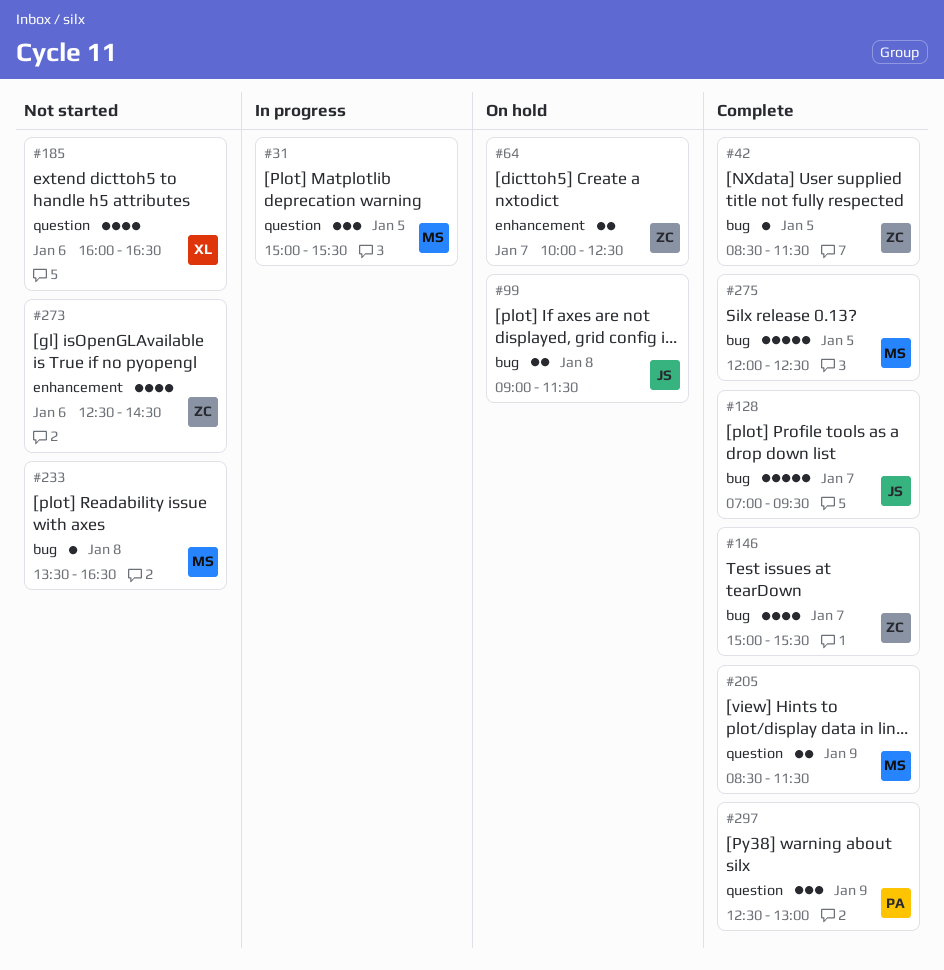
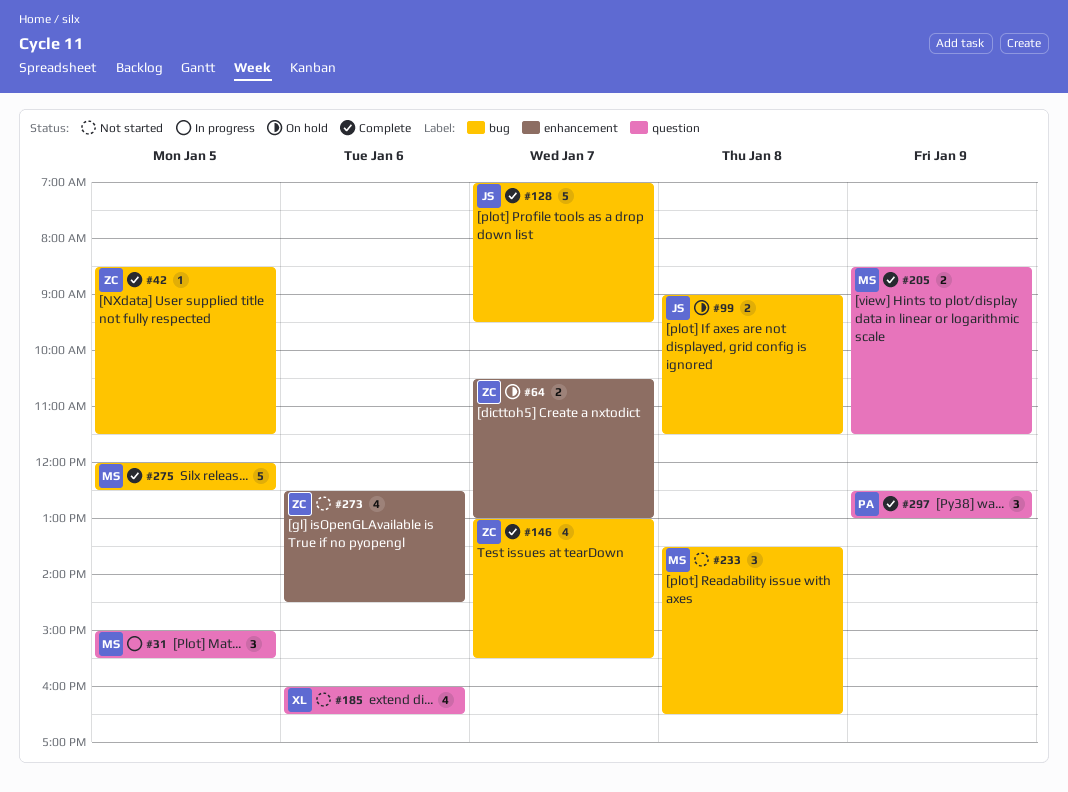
#64, begins: 10:00 -> 10:30
#64, ends: 12:30 -> 13:00
#146, begins: 15:00 -> 13:00
#233, estimate: 1 -> 3

